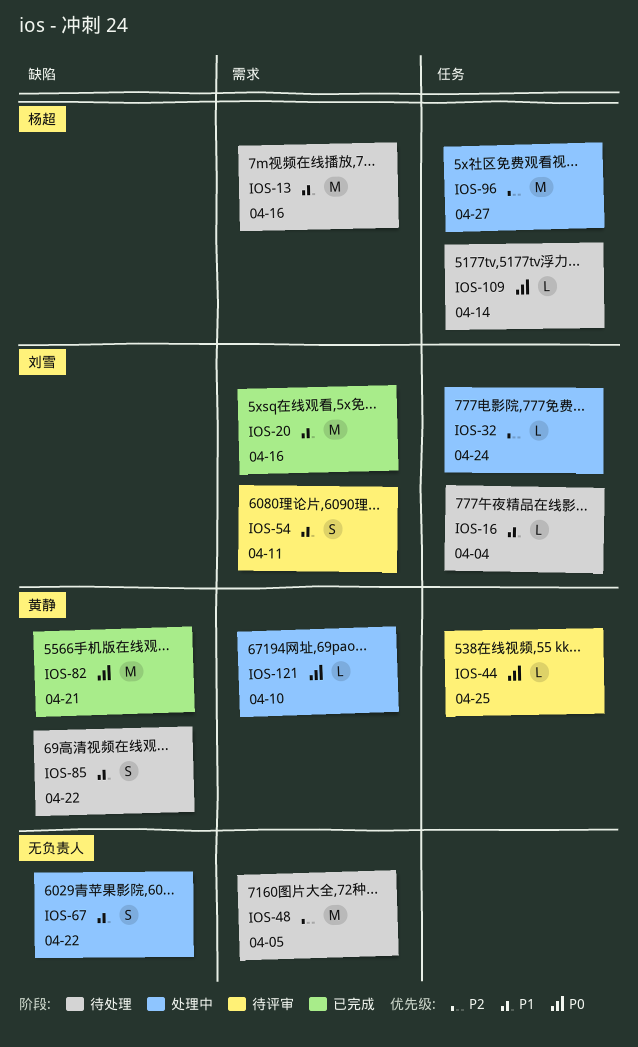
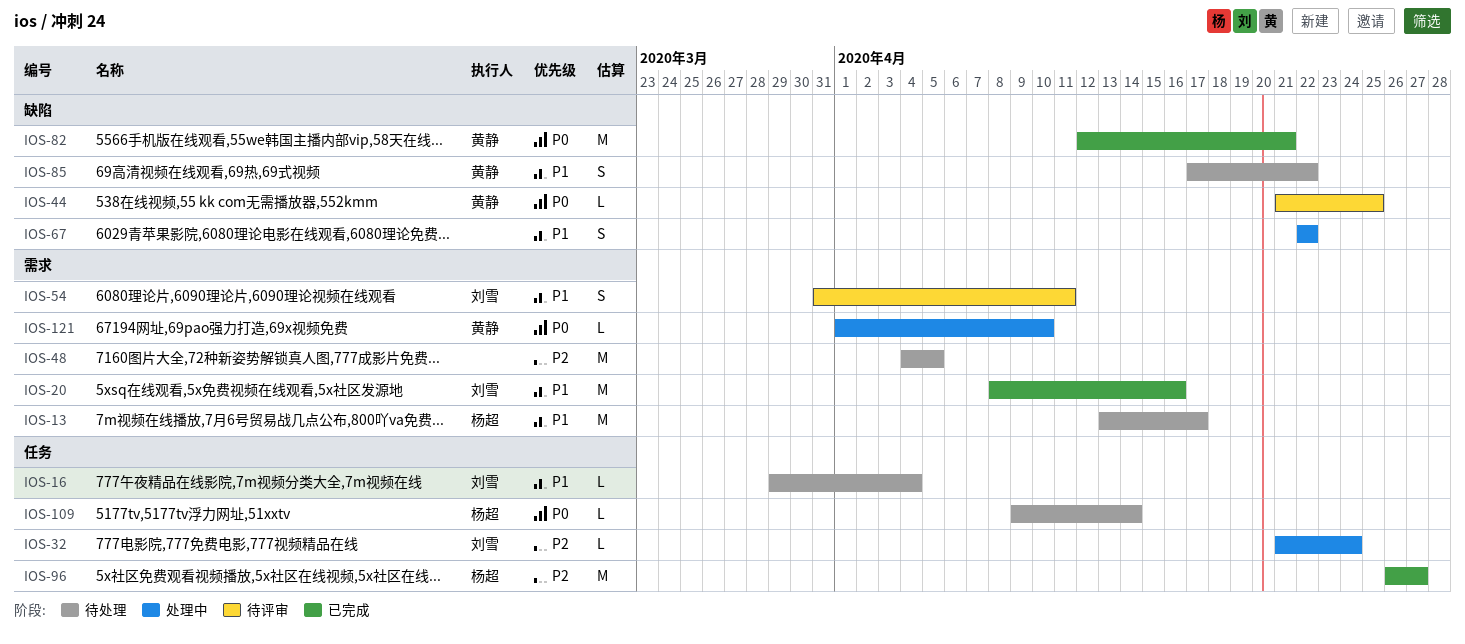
IOS-13, due: Apr 16 -> Apr 17
IOS-44, label: 任务 -> 缺陷
IOS-96, status: 处理中 -> 已完成

